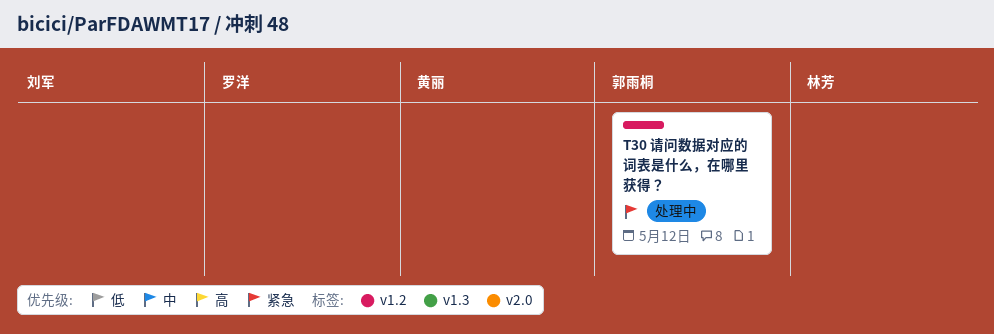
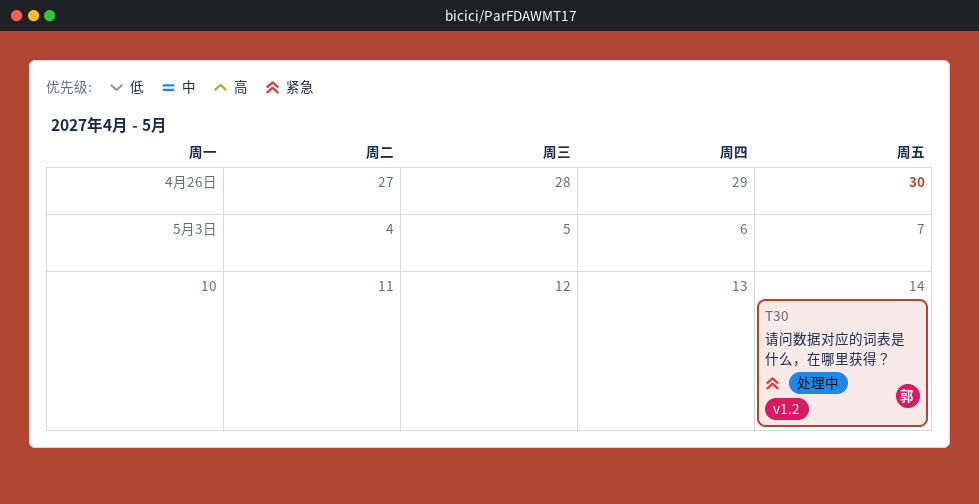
T30, due: May 12 -> May 14

